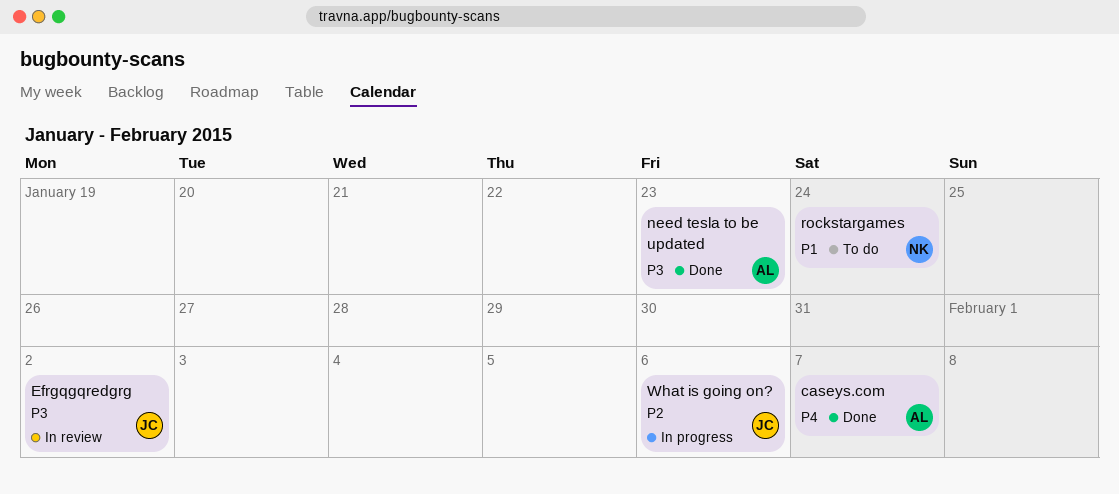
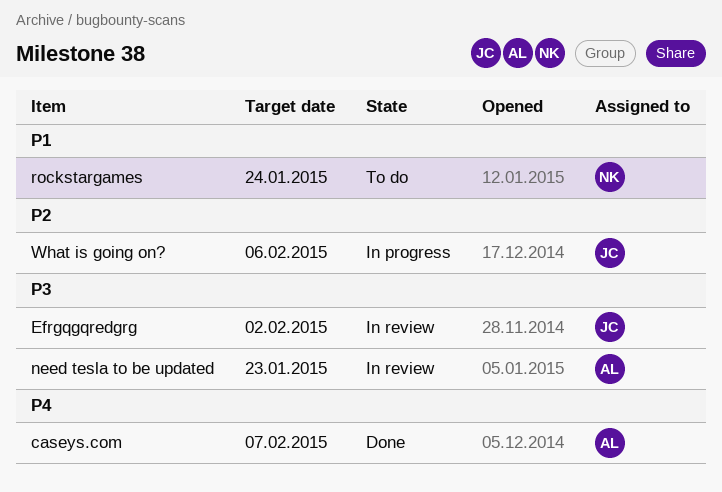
need tesla to be updated, status: Done -> In review

